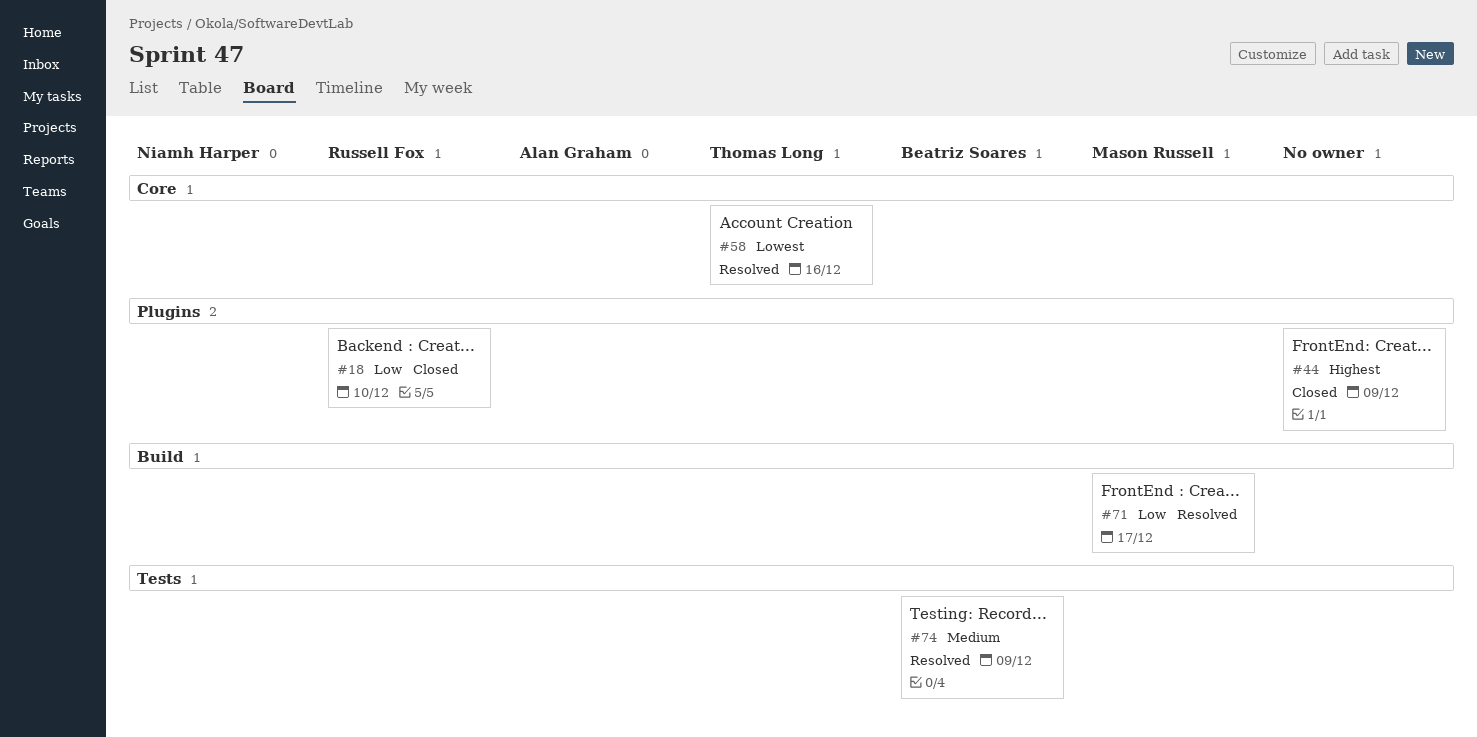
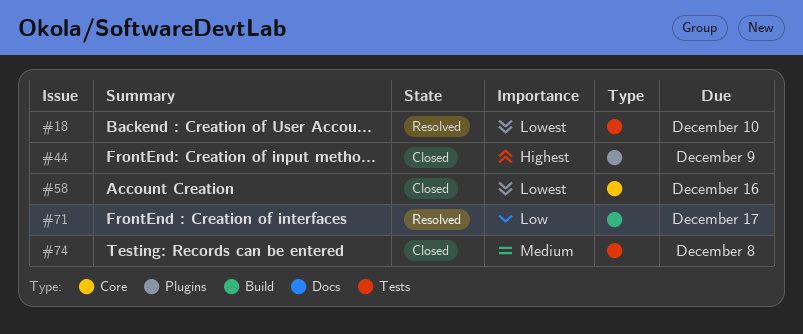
#18, status: Closed -> Resolved
#18, priority: Low -> Lowest
#18, label: Plugins -> Tests
#58, status: Resolved -> Closed
#74, status: Resolved -> Closed
#74, due: Dec 9 -> Dec 8

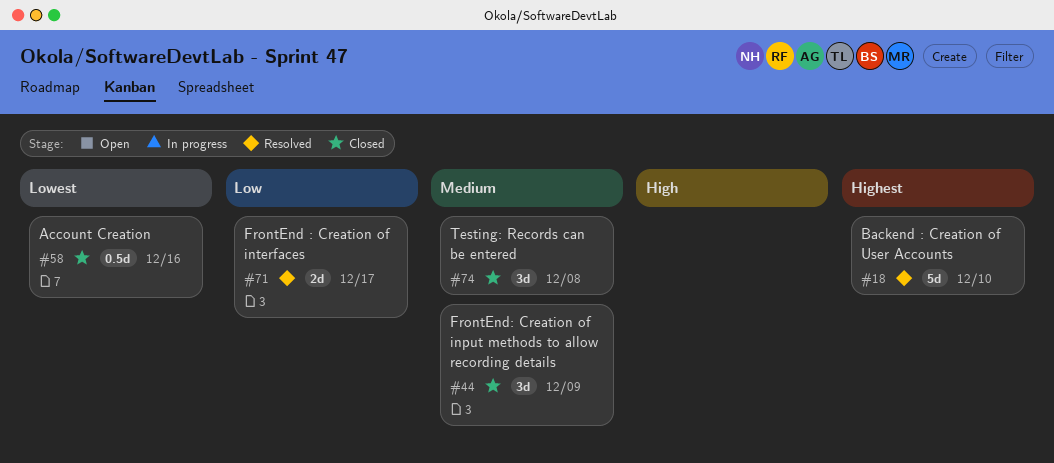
#18, priority: Lowest -> Highest
#44, priority: Highest -> Medium

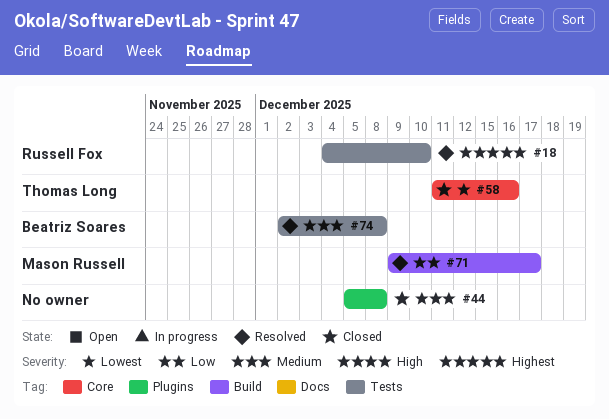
#44, due: Dec 9 -> Dec 8
#74, status: Closed -> Resolved

